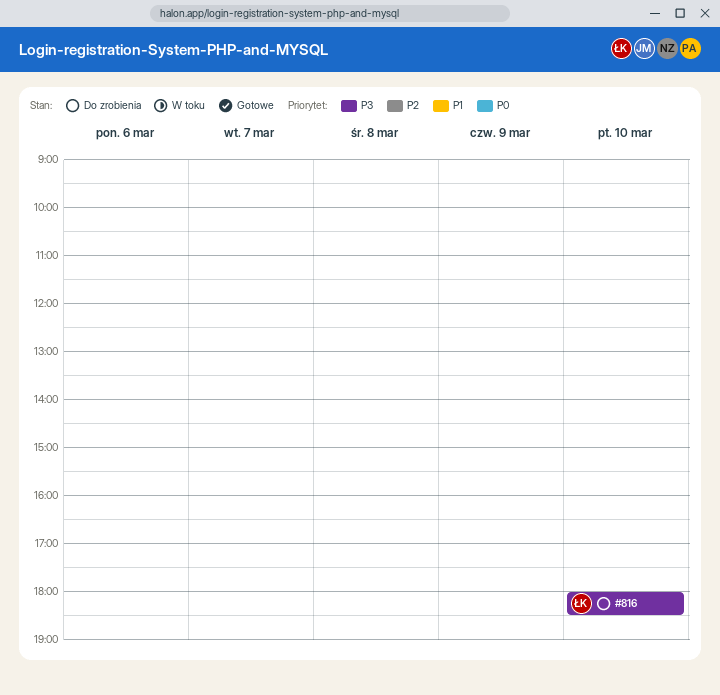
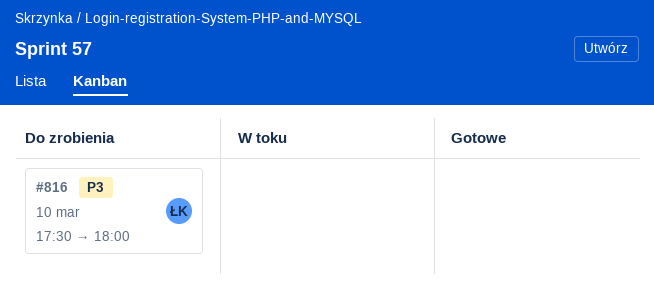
#816, begins: 18:00 -> 17:30
#816, ends: 18:30 -> 18:00

